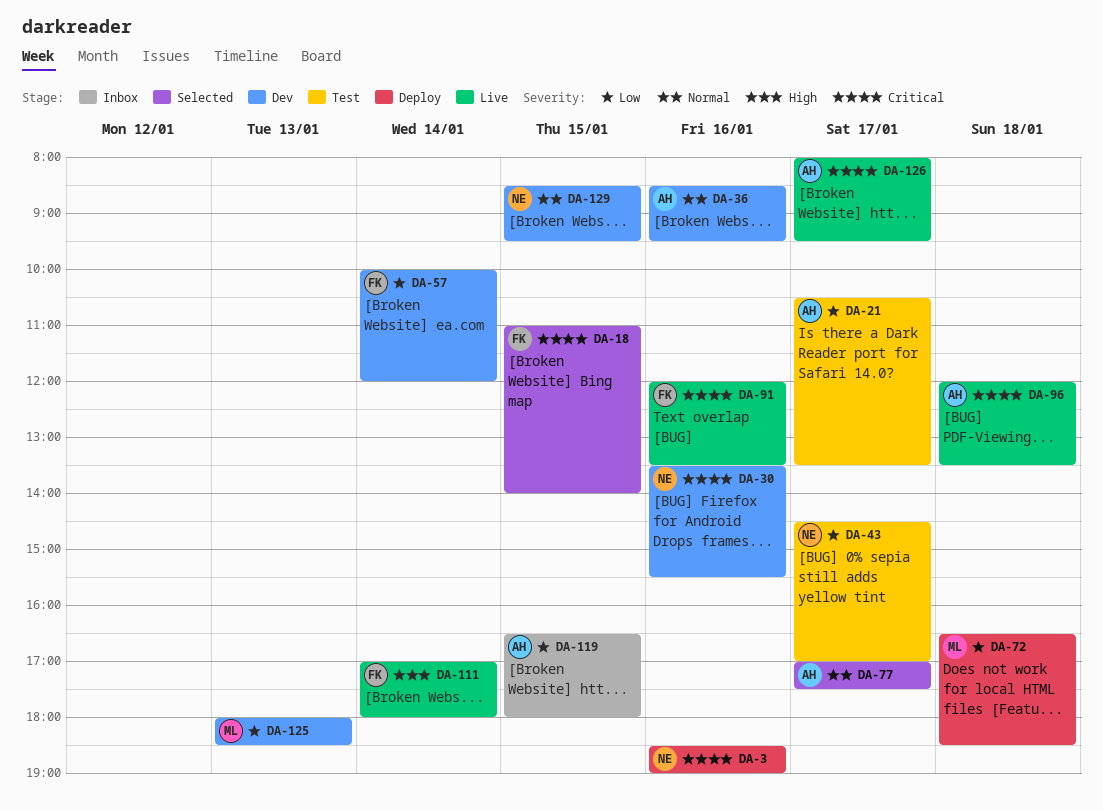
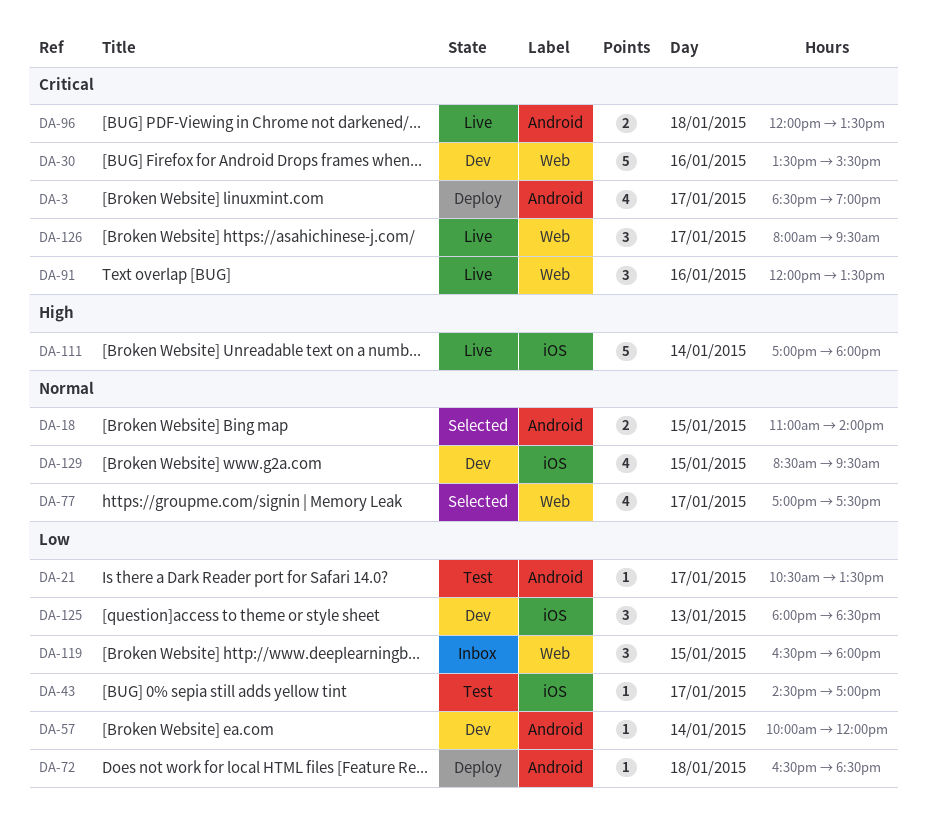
DA-3, day: Jan 16 -> Jan 17
DA-18, priority: Critical -> Normal
DA-36: present -> none

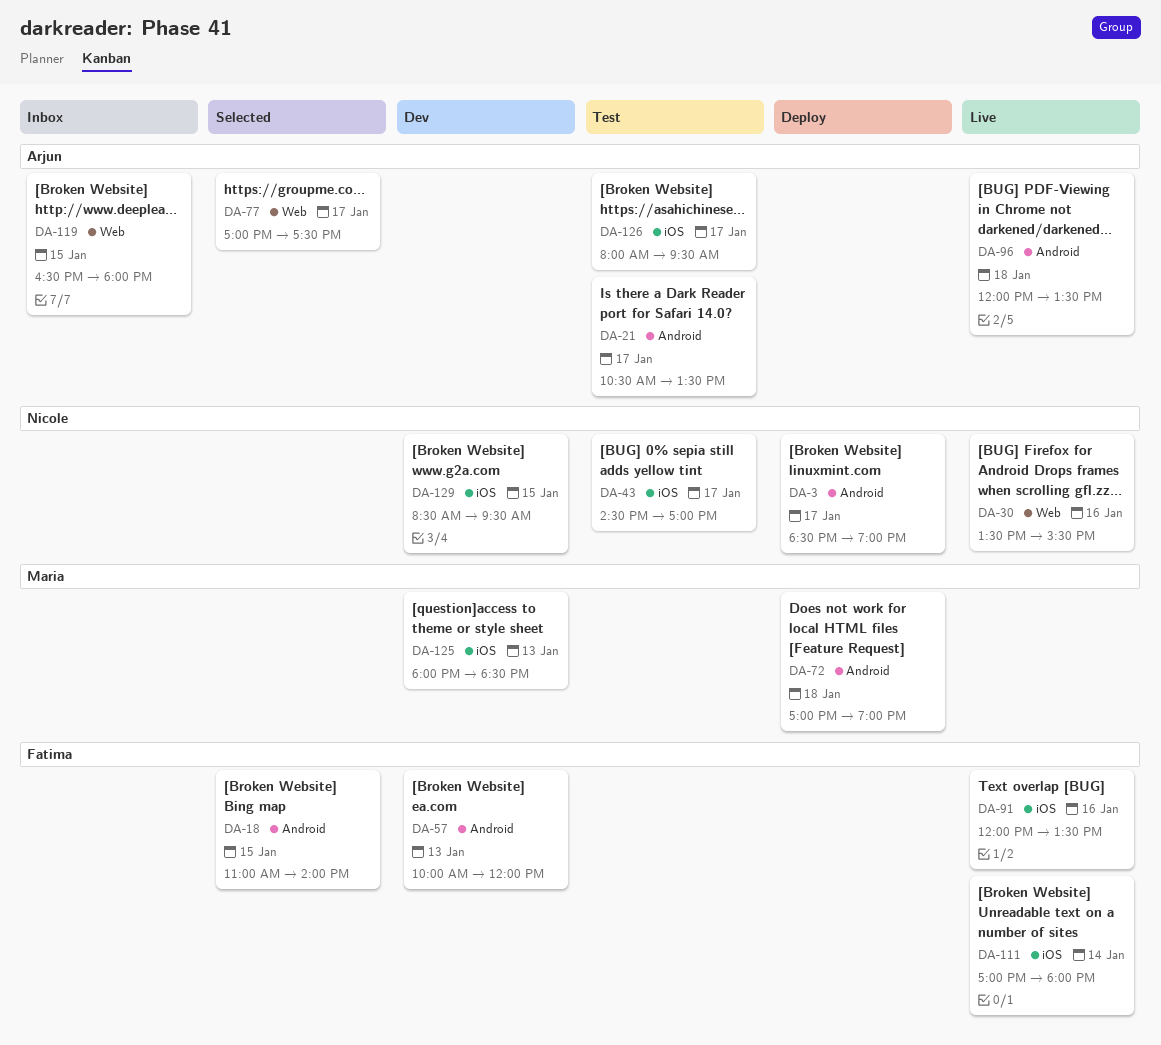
DA-30, status: Dev -> Live
DA-57, day: Jan 14 -> Jan 13
DA-72, begins: 16:30 -> 17:00
DA-72, ends: 18:30 -> 19:00
DA-91, label: Web -> iOS
DA-126, status: Live -> Test
DA-126, label: Web -> iOS

